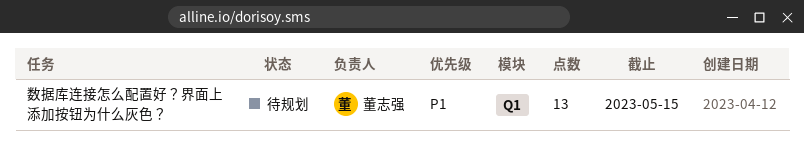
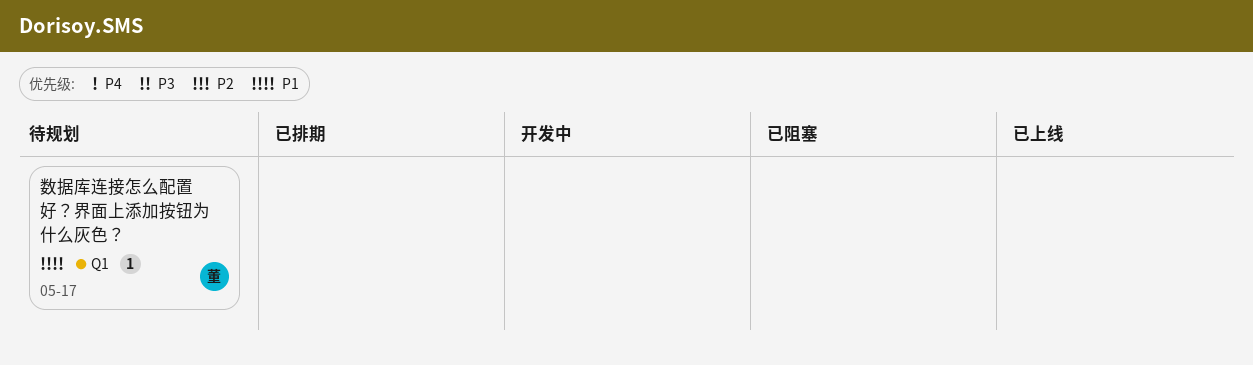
数据库连接怎么配置好？界面上添加按钮为什么灰色？, estimate: 13 -> 1
数据库连接怎么配置好？界面上添加按钮为什么灰色？, due: May 15 -> May 17

